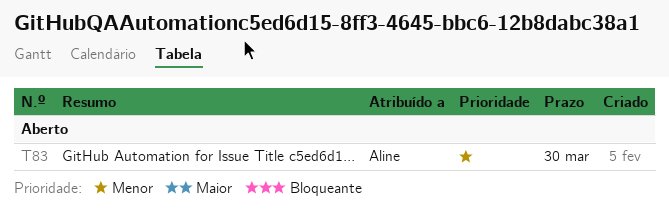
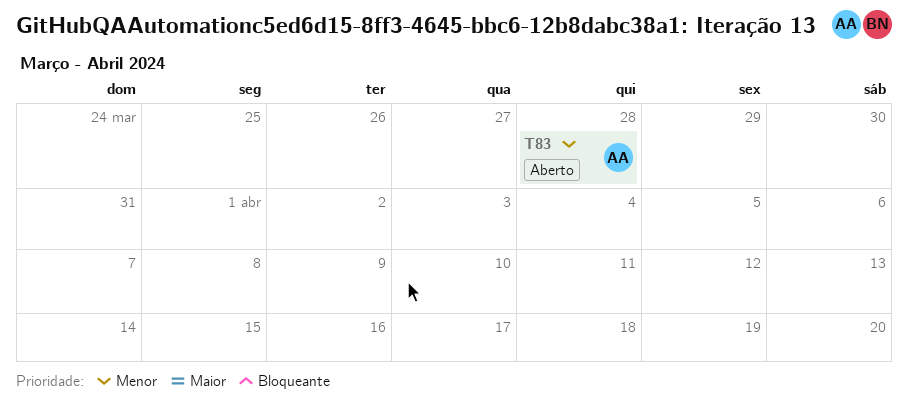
T83, due: Mar 30 -> Mar 28

